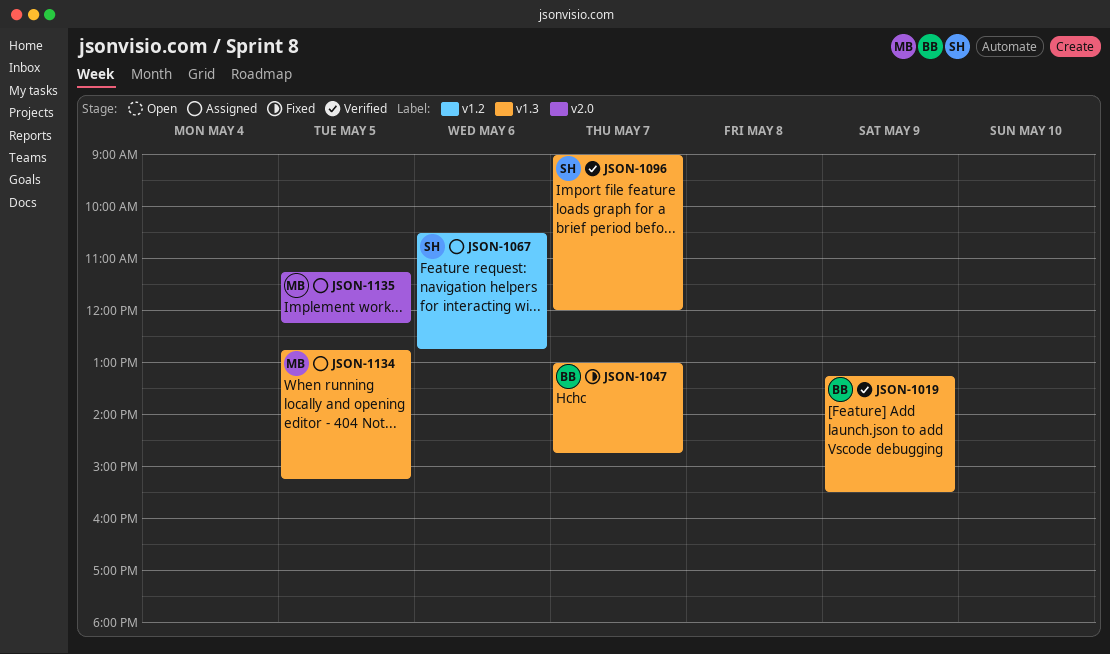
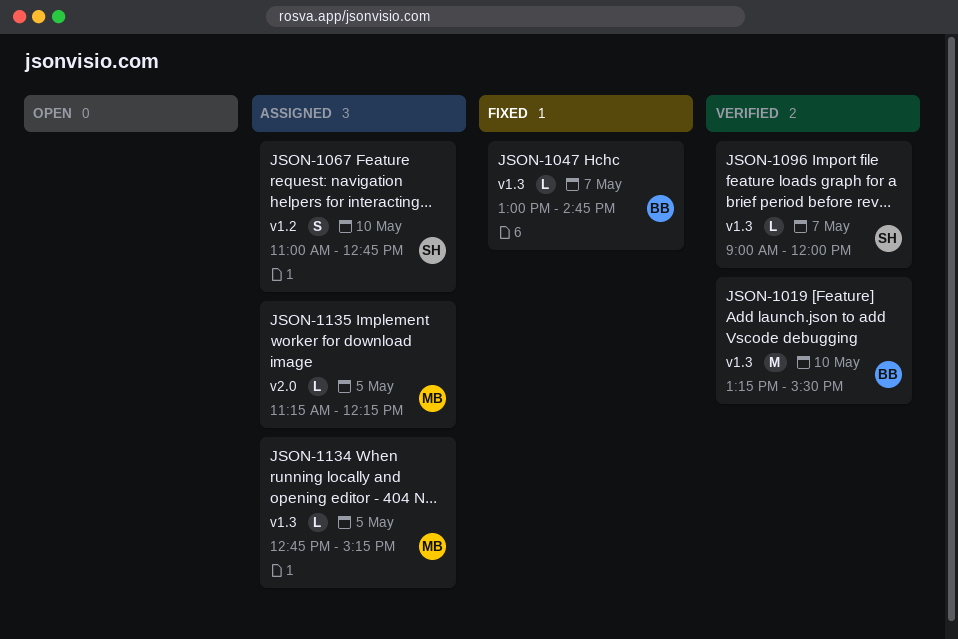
JSON-1019, day: May 9 -> May 10
JSON-1067, day: May 6 -> May 10
JSON-1067, begins: 10:30 -> 11:00

